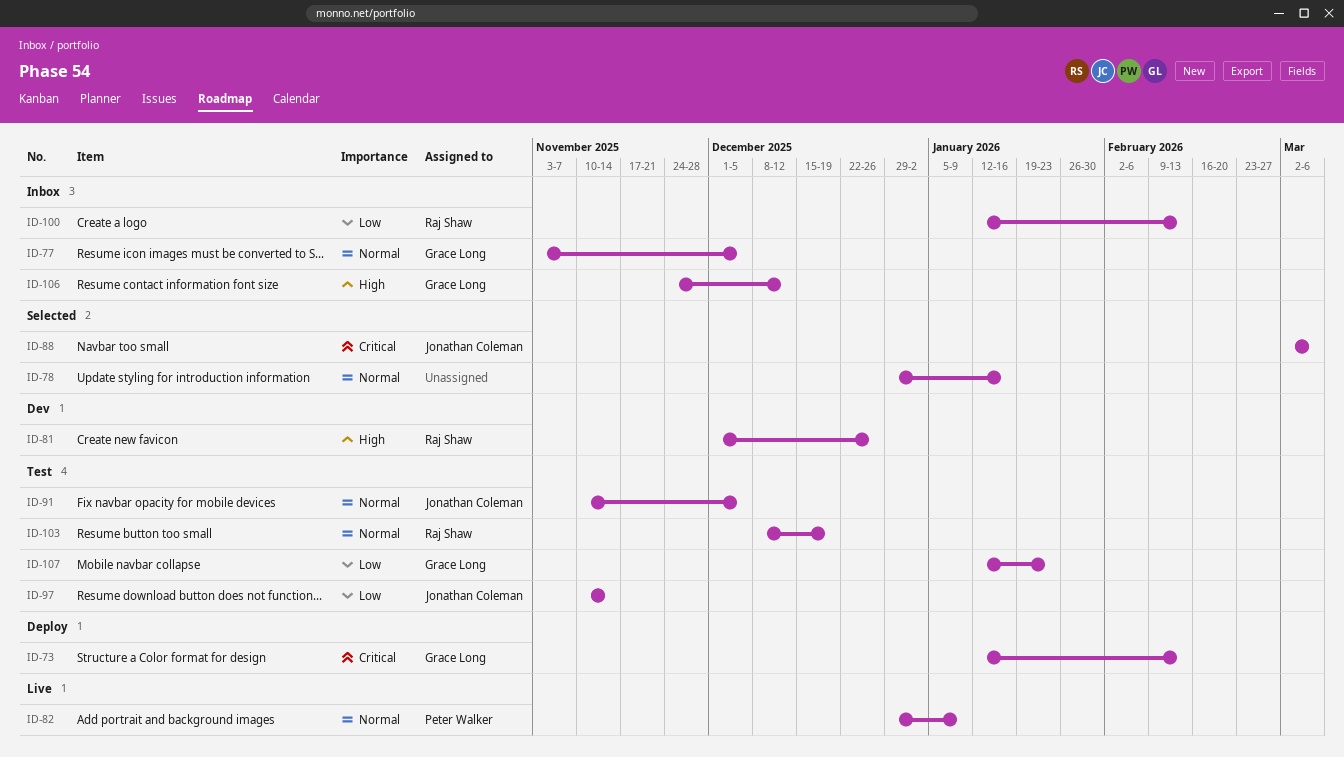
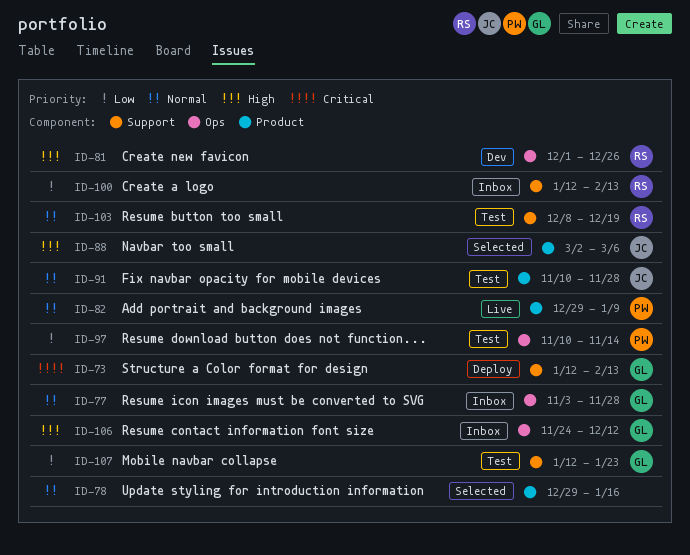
ID-77, due: Dec 5 -> Nov 28
ID-88, priority: Critical -> High
ID-91, due: Dec 5 -> Nov 28
ID-97, owner: Jonathan Coleman -> Peter Walker

